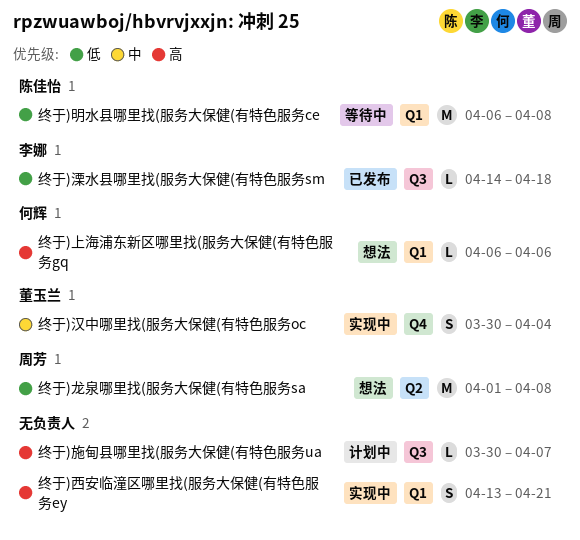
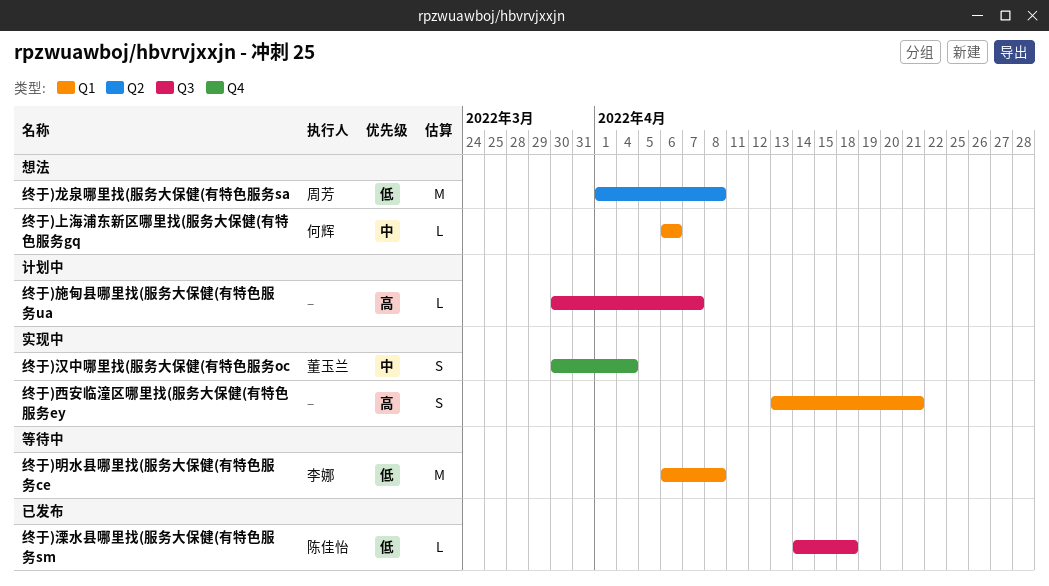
终于)上海浦东新区哪里找(服务大保健(有特色服务gq, priority: 高 -> 中
终于)明水县哪里找(服务大保健(有特色服务ce, owner: 陈佳怡 -> 李娜
终于)溧水县哪里找(服务大保健(有特色服务sm, owner: 李娜 -> 陈佳怡

